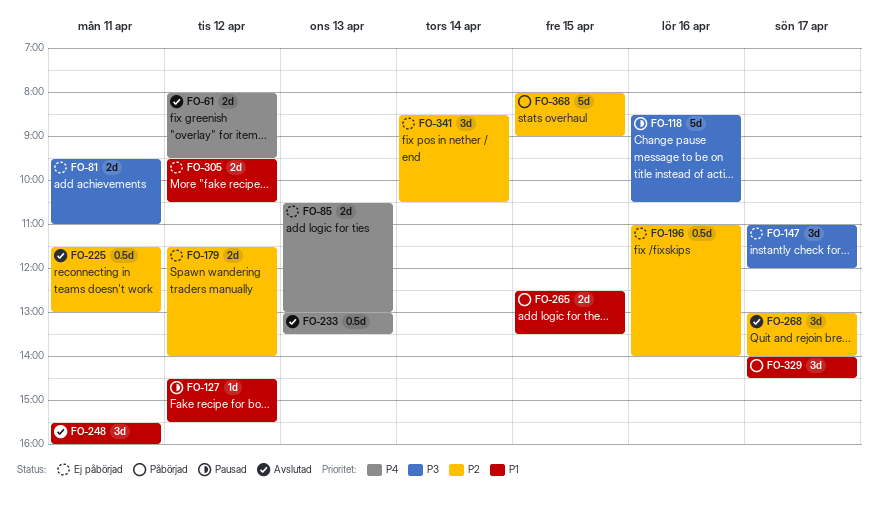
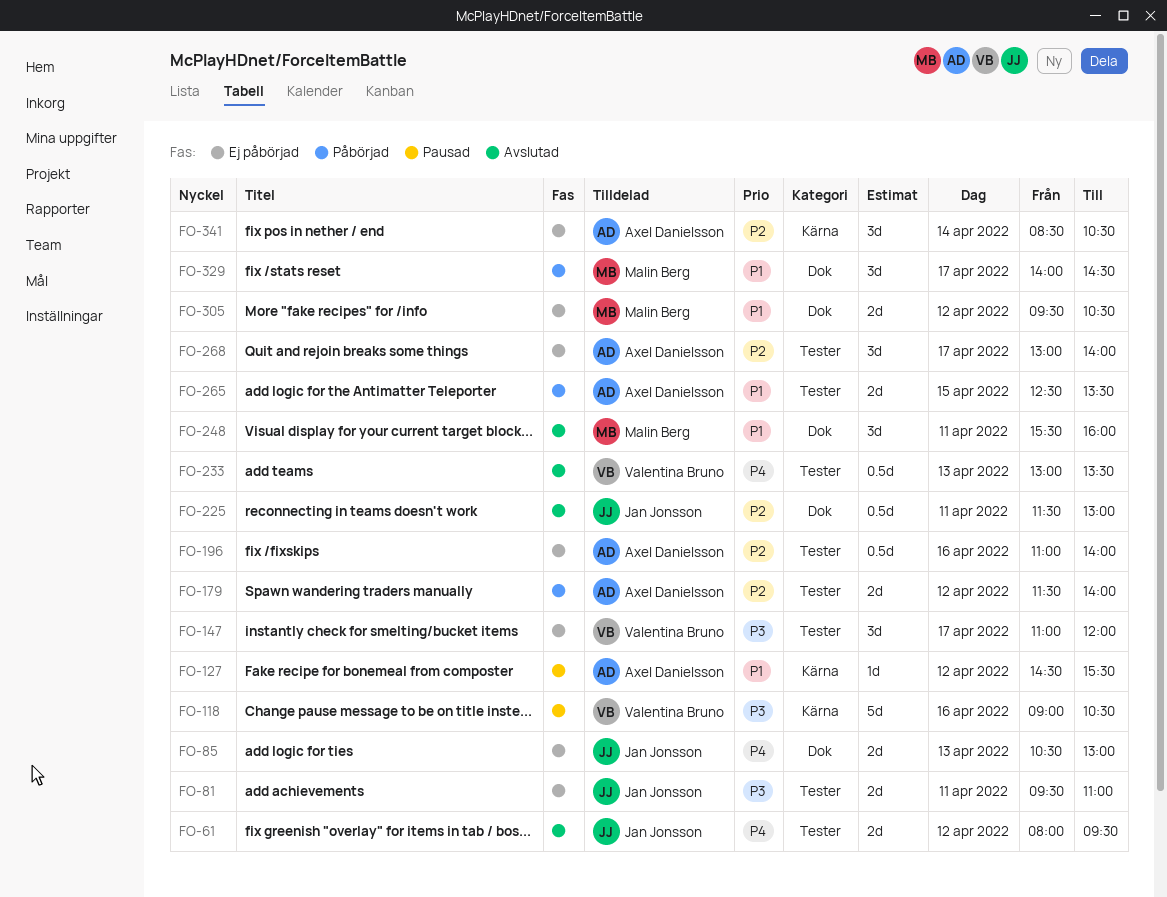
FO-118, begins: 08:30 -> 09:00
FO-179, status: Ej påbörjad -> Påbörjad
FO-268, status: Avslutad -> Ej påbörjad
FO-368: present -> none

